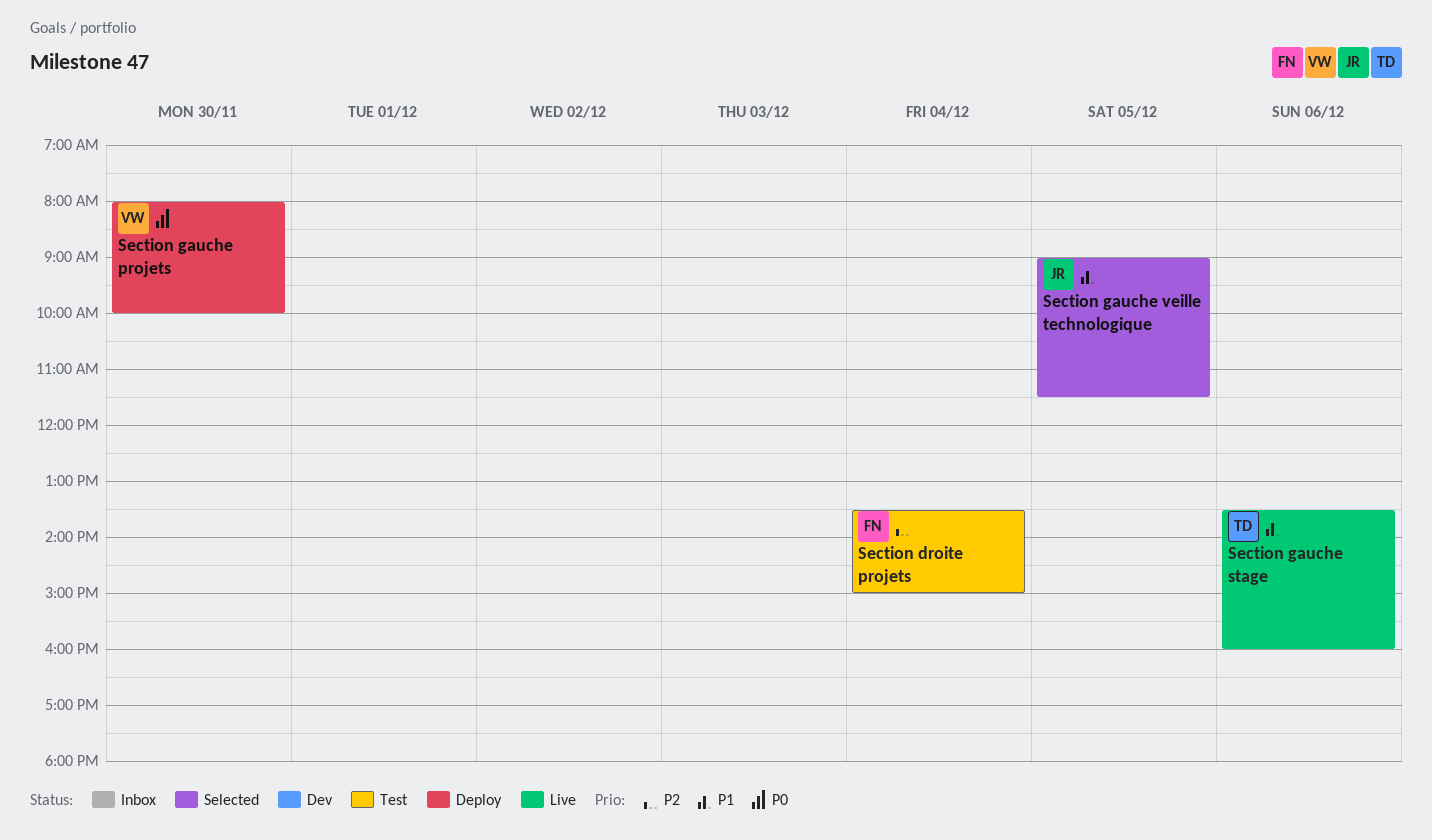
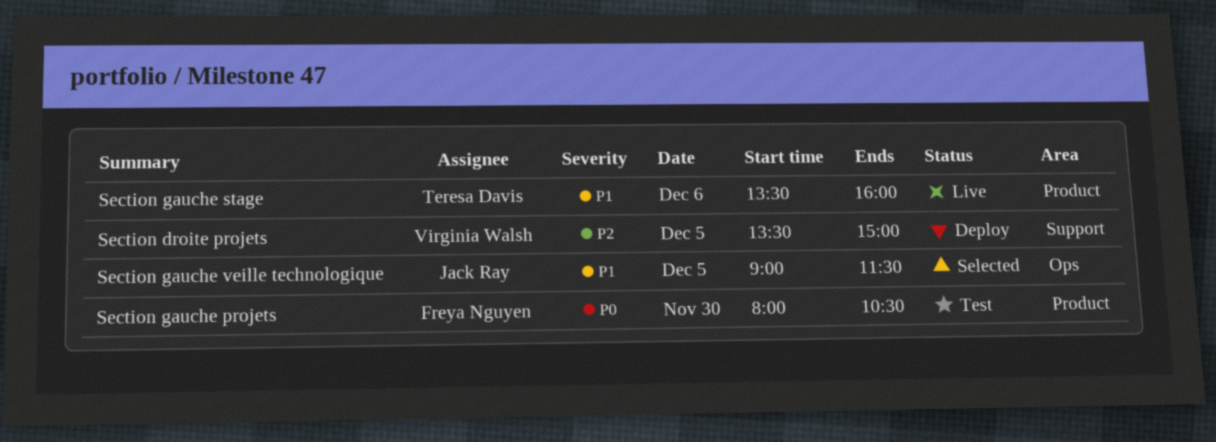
Section droite projets, status: Test -> Deploy
Section droite projets, owner: Freya Nguyen -> Virginia Walsh
Section droite projets, day: Dec 4 -> Dec 5
Section gauche projets, status: Deploy -> Test
Section gauche projets, owner: Virginia Walsh -> Freya Nguyen
Section gauche projets, ends: 10:00 -> 10:30

